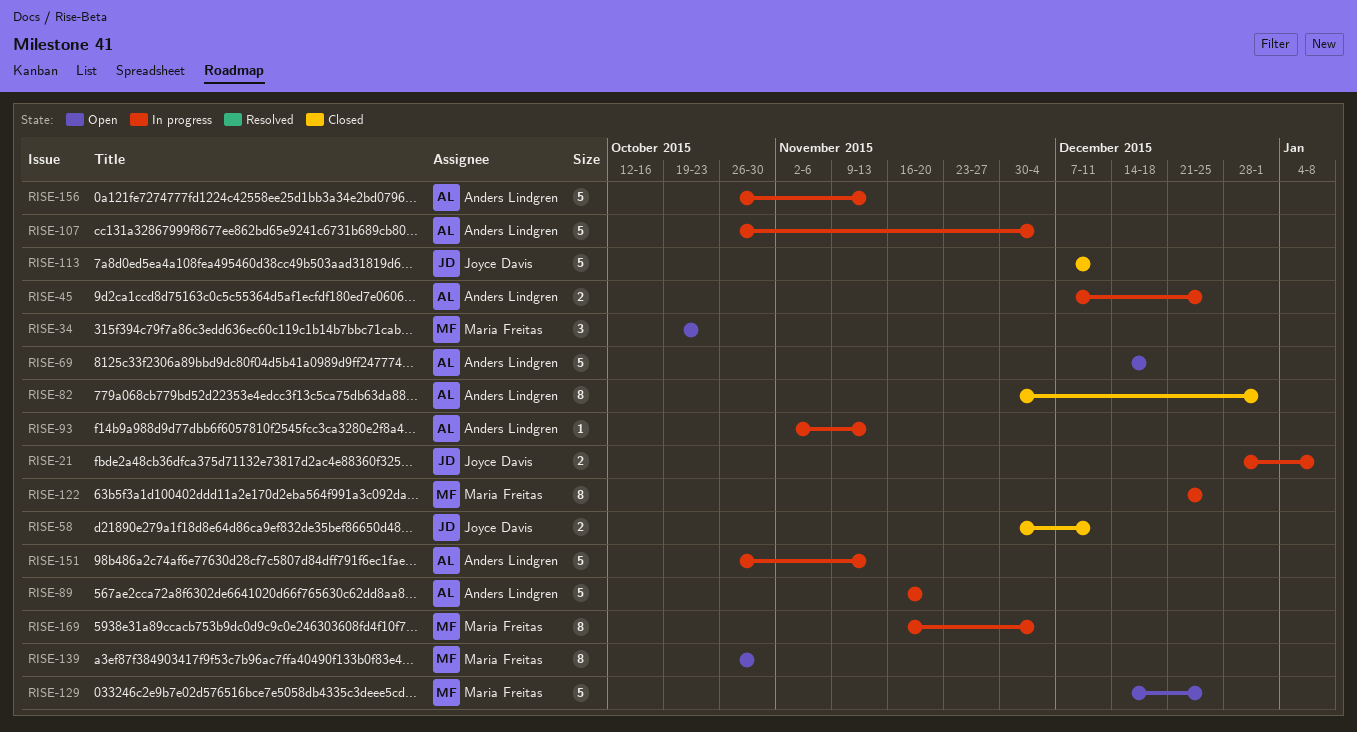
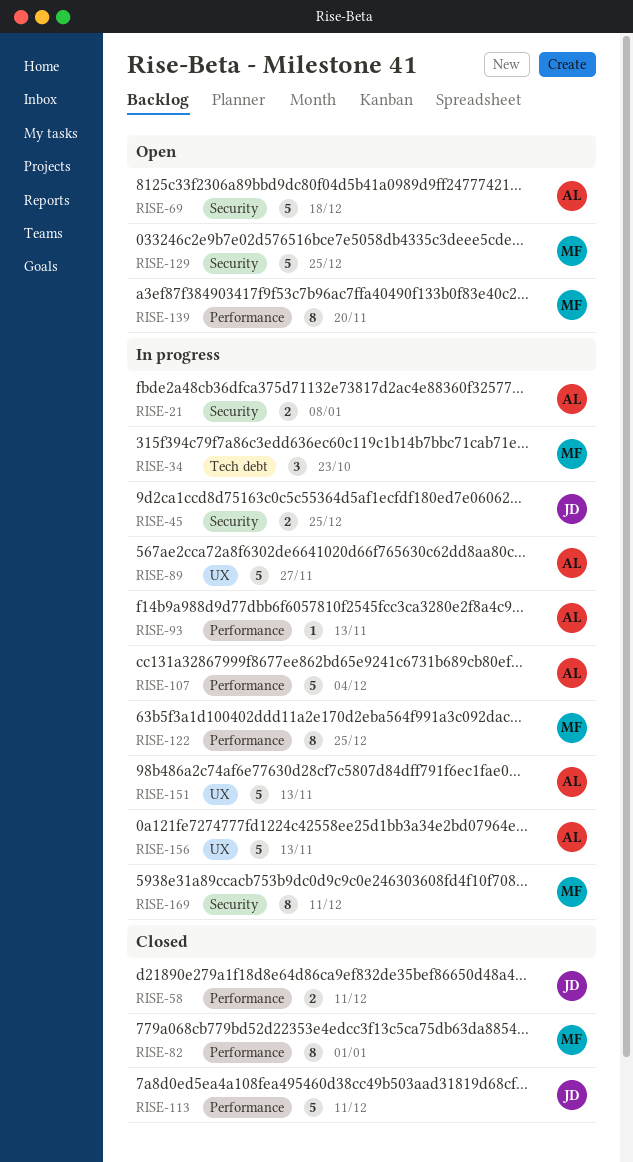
RISE-21, owner: Joyce Davis -> Anders Lindgren
RISE-34, status: Open -> In progress
RISE-45, owner: Anders Lindgren -> Joyce Davis
RISE-82, owner: Anders Lindgren -> Maria Freitas
RISE-89, due: Nov 20 -> Nov 27
RISE-139, due: Oct 30 -> Nov 20
RISE-169, due: Dec 4 -> Dec 11

